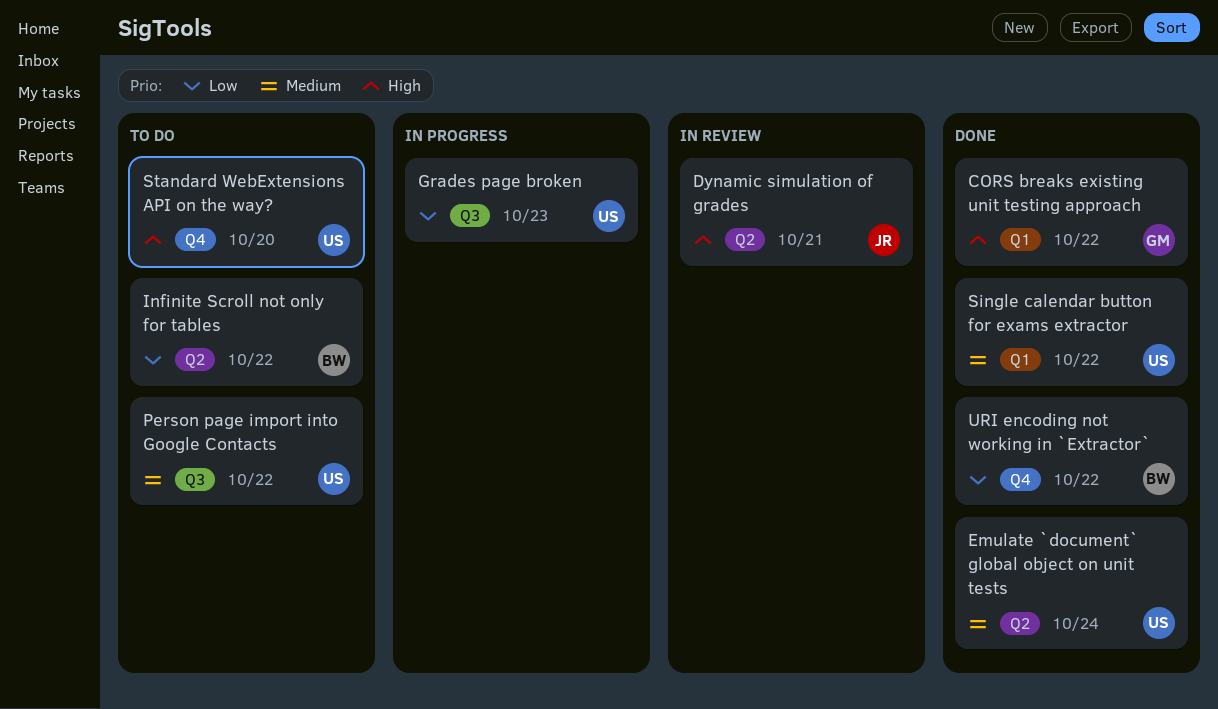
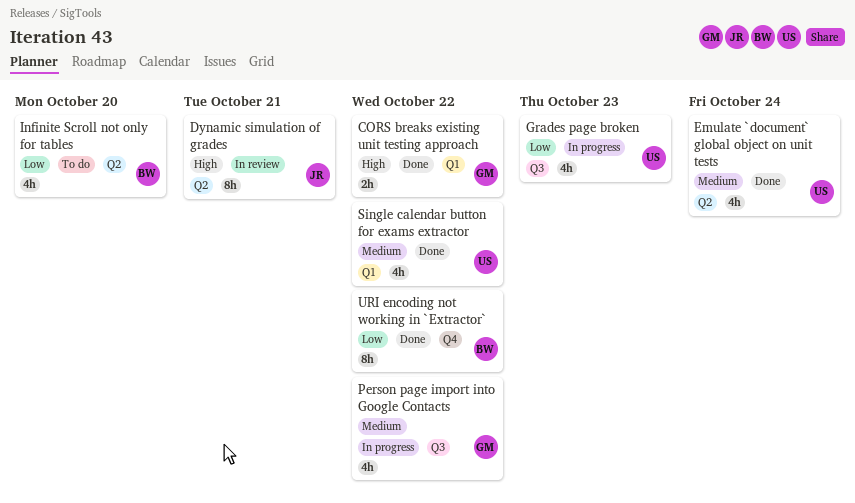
Infinite Scroll not only for tables, due: Oct 22 -> Oct 20
Person page import into Google Contacts, status: To do -> In progress
Person page import into Google Contacts, owner: US -> GM
Standard WebExtensions API on the way?: present -> none

